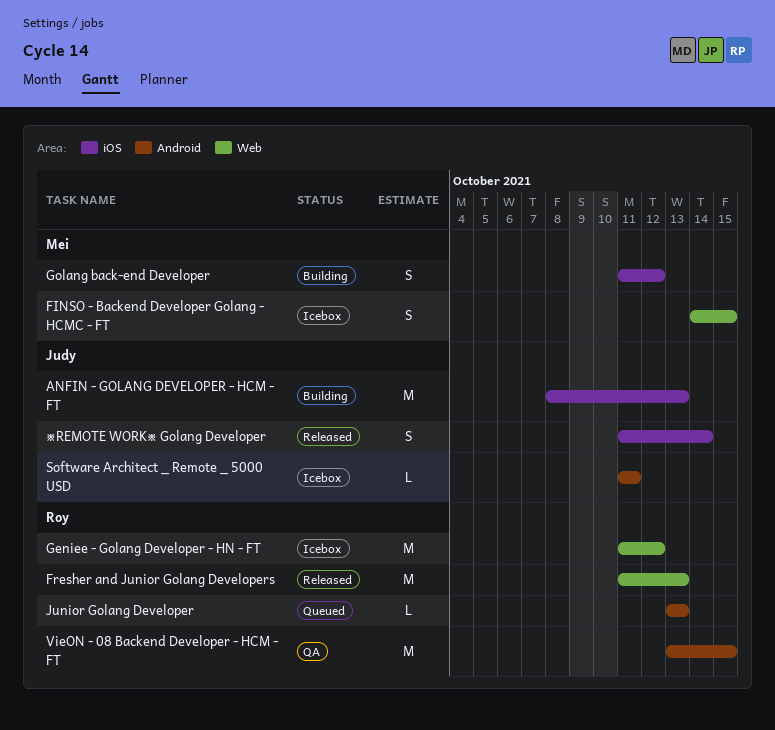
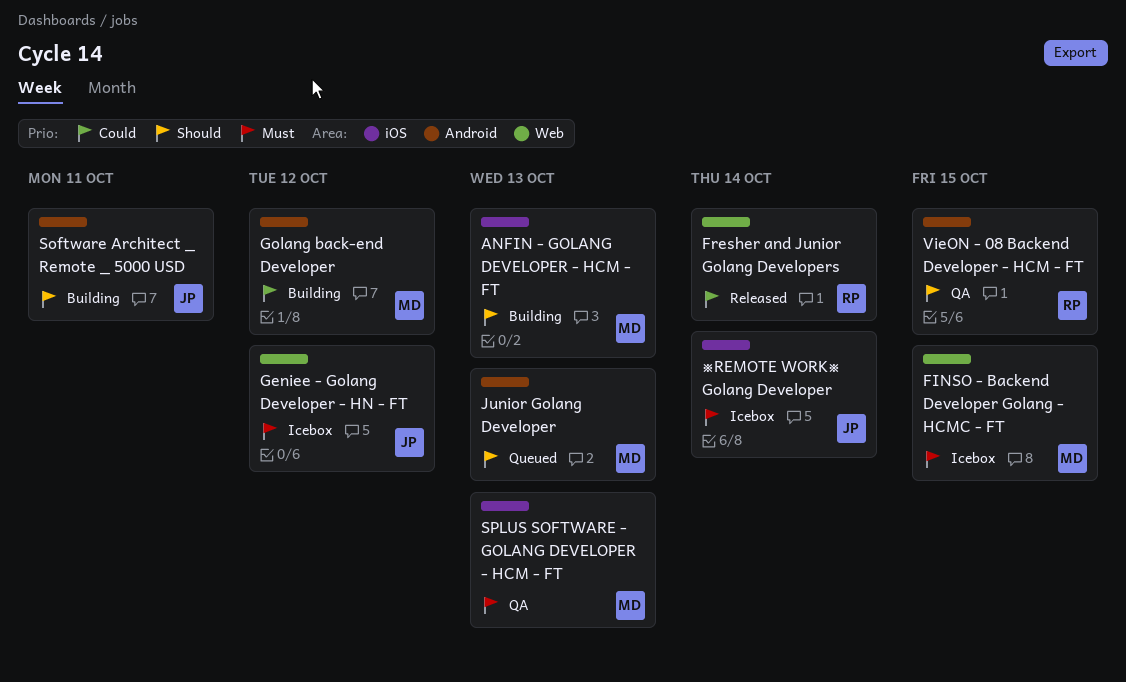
ANFIN - GOLANG DEVELOPER - HCM - FT, owner: Judy -> Mei
Fresher and Junior Golang Developers, due: Oct 13 -> Oct 14
Geniee - Golang Developer - HN - FT, owner: Roy -> Judy
Golang back-end Developer, label: iOS -> Android
Junior Golang Developer, owner: Roy -> Mei
Software Architect _ Remote _ 5000 USD, status: Icebox -> Building
SPLUS SOFTWARE - GOLANG DEVELOPER - HCM - FT: none -> present
※REMOTE WORK※ Golang Developer, status: Released -> Icebox

